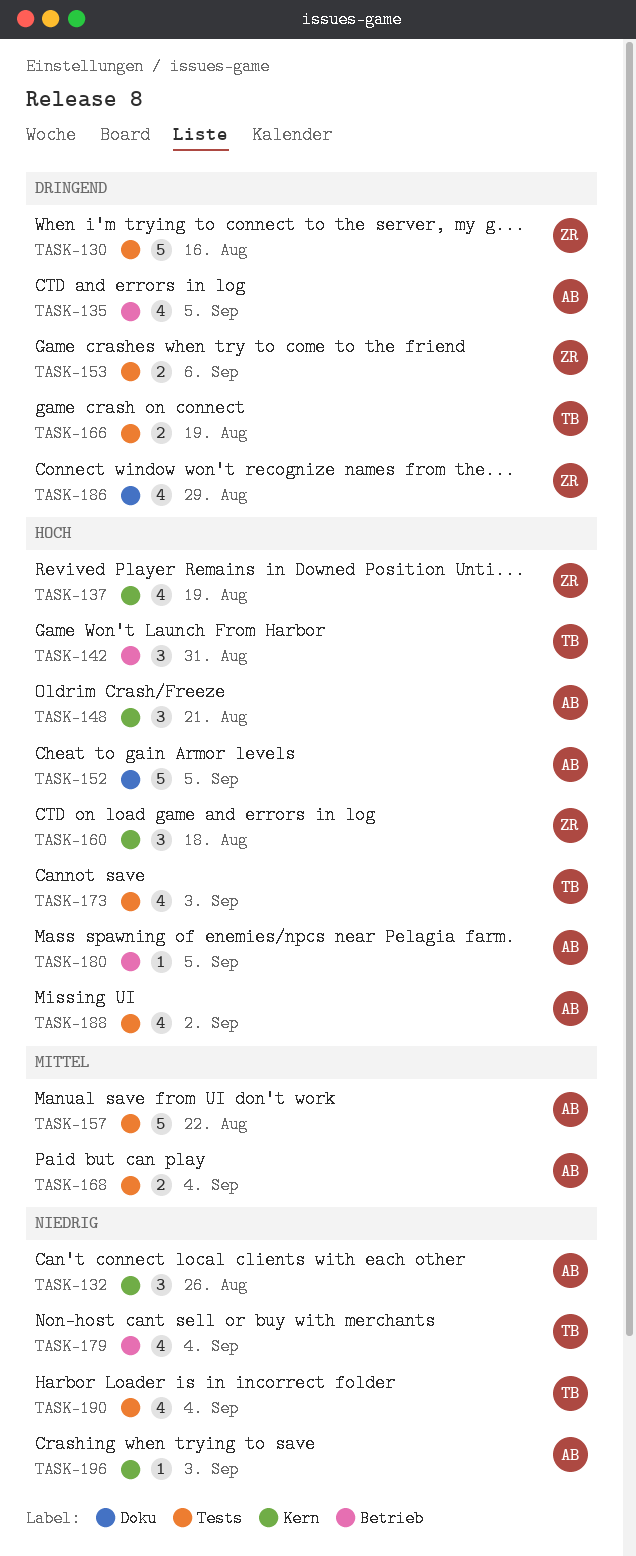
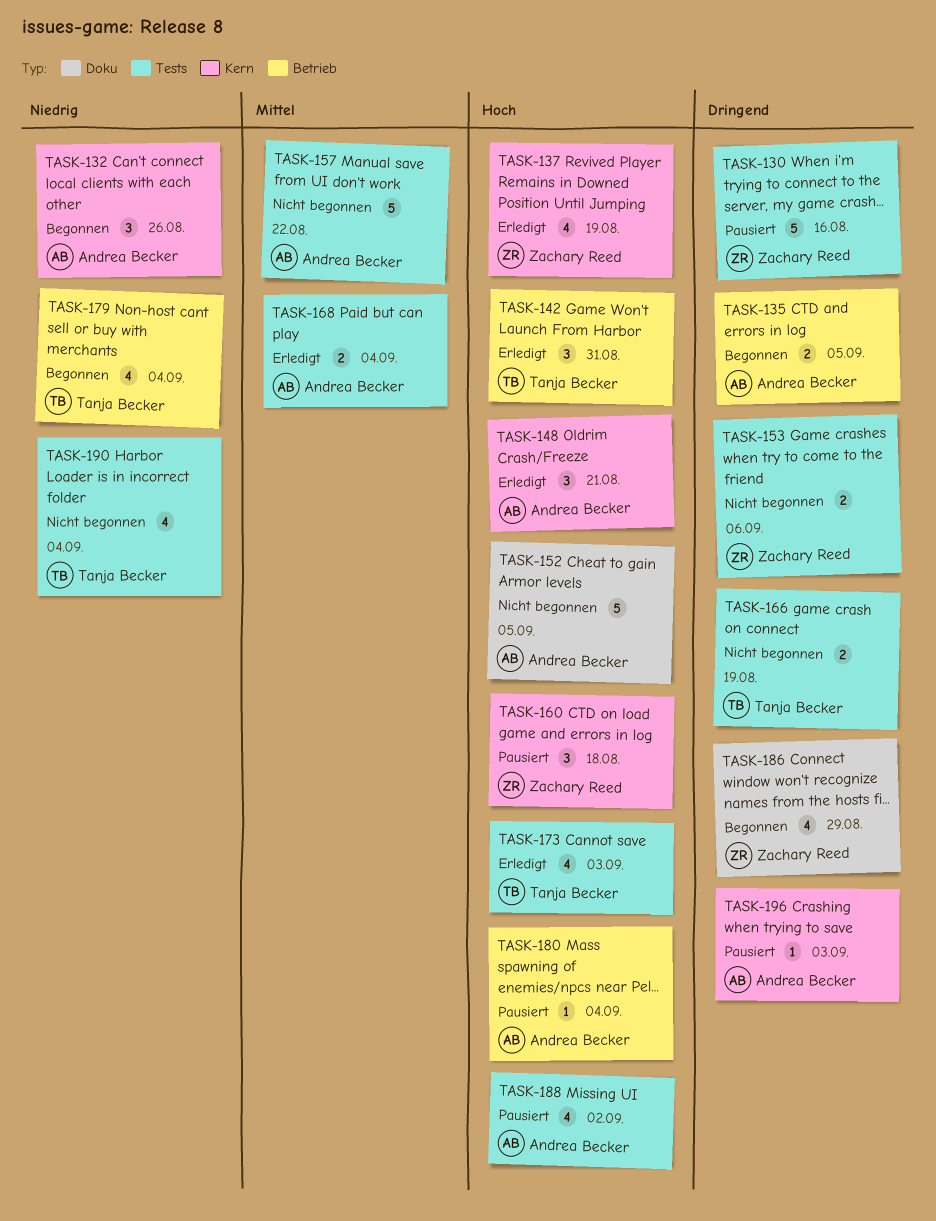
TASK-135, estimate: 4 -> 2
TASK-180, due: Sep 5 -> Sep 4
TASK-196, priority: Niedrig -> Dringend

